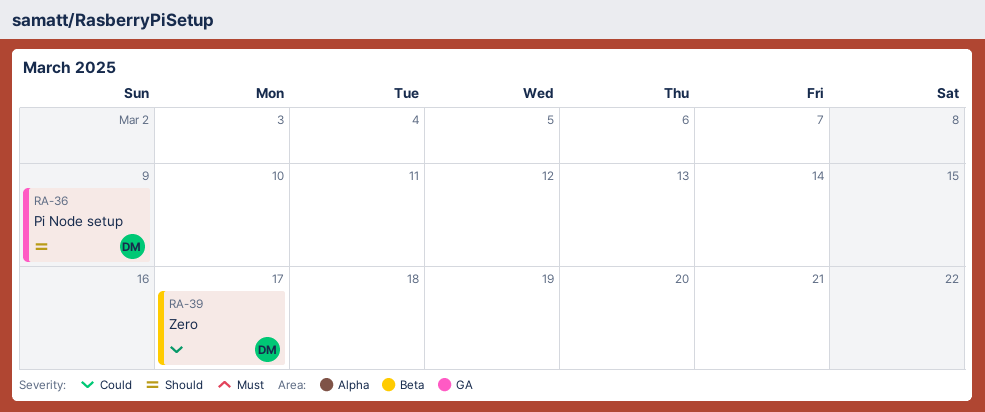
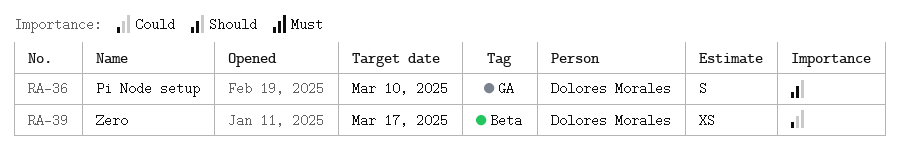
RA-36, due: Mar 9 -> Mar 10

